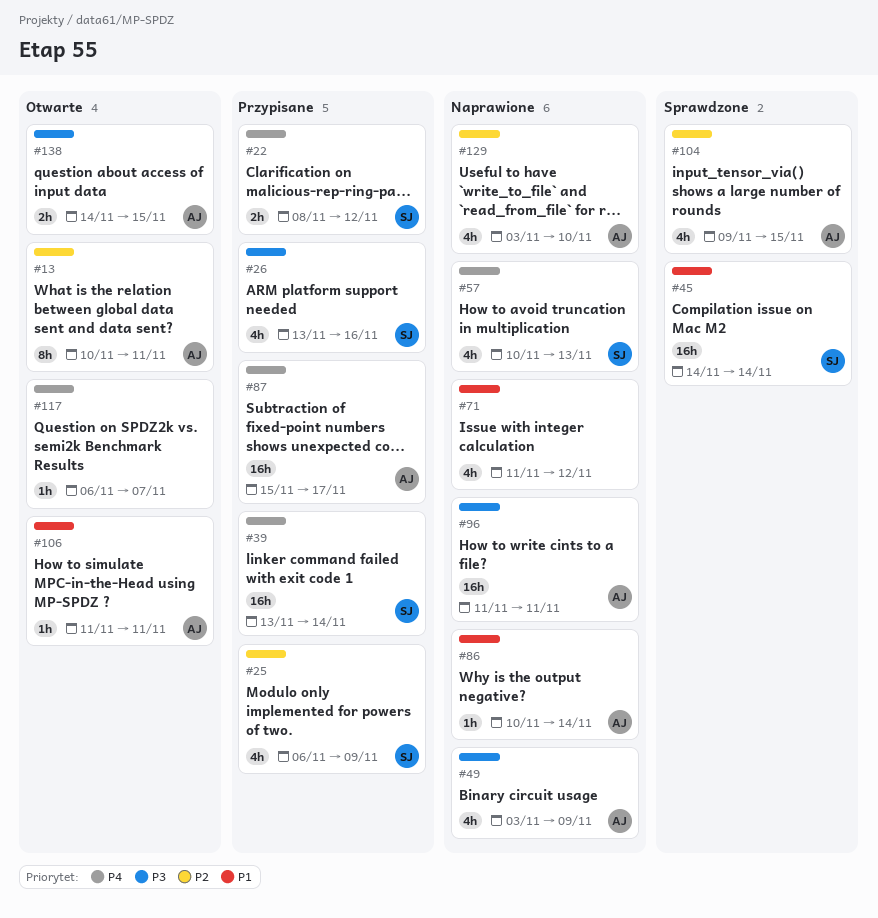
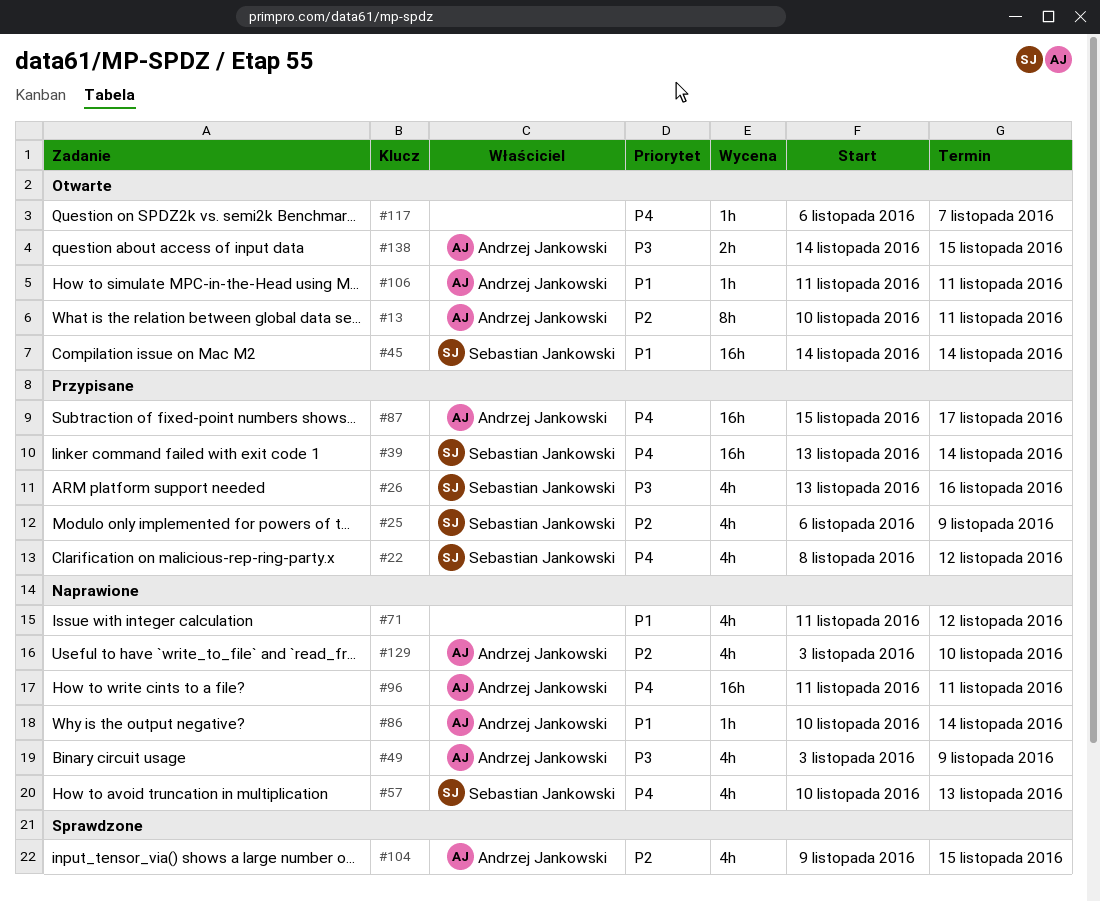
#22, estimate: 2h -> 4h
#45, status: Sprawdzone -> Otwarte
#96, priority: P3 -> P4

